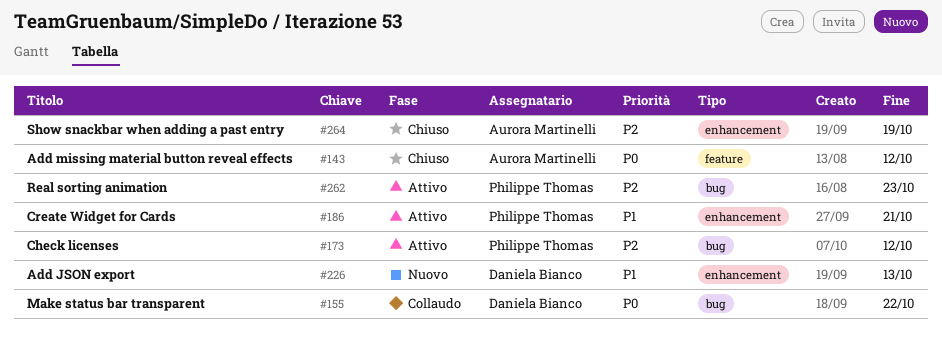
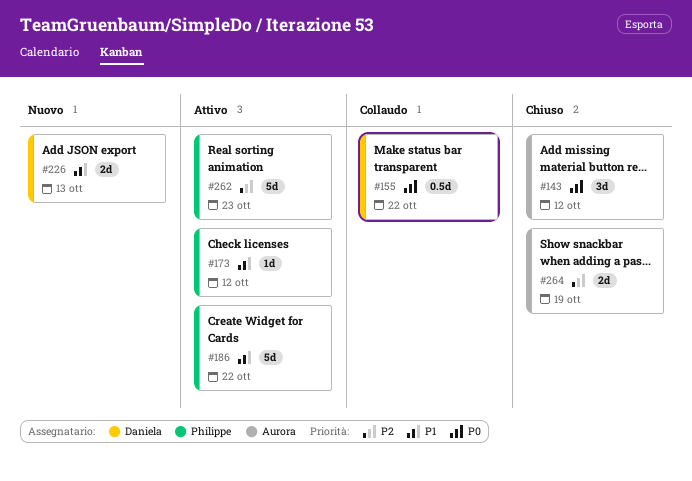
#173, priority: P2 -> P1
#186, due: Oct 21 -> Oct 22

